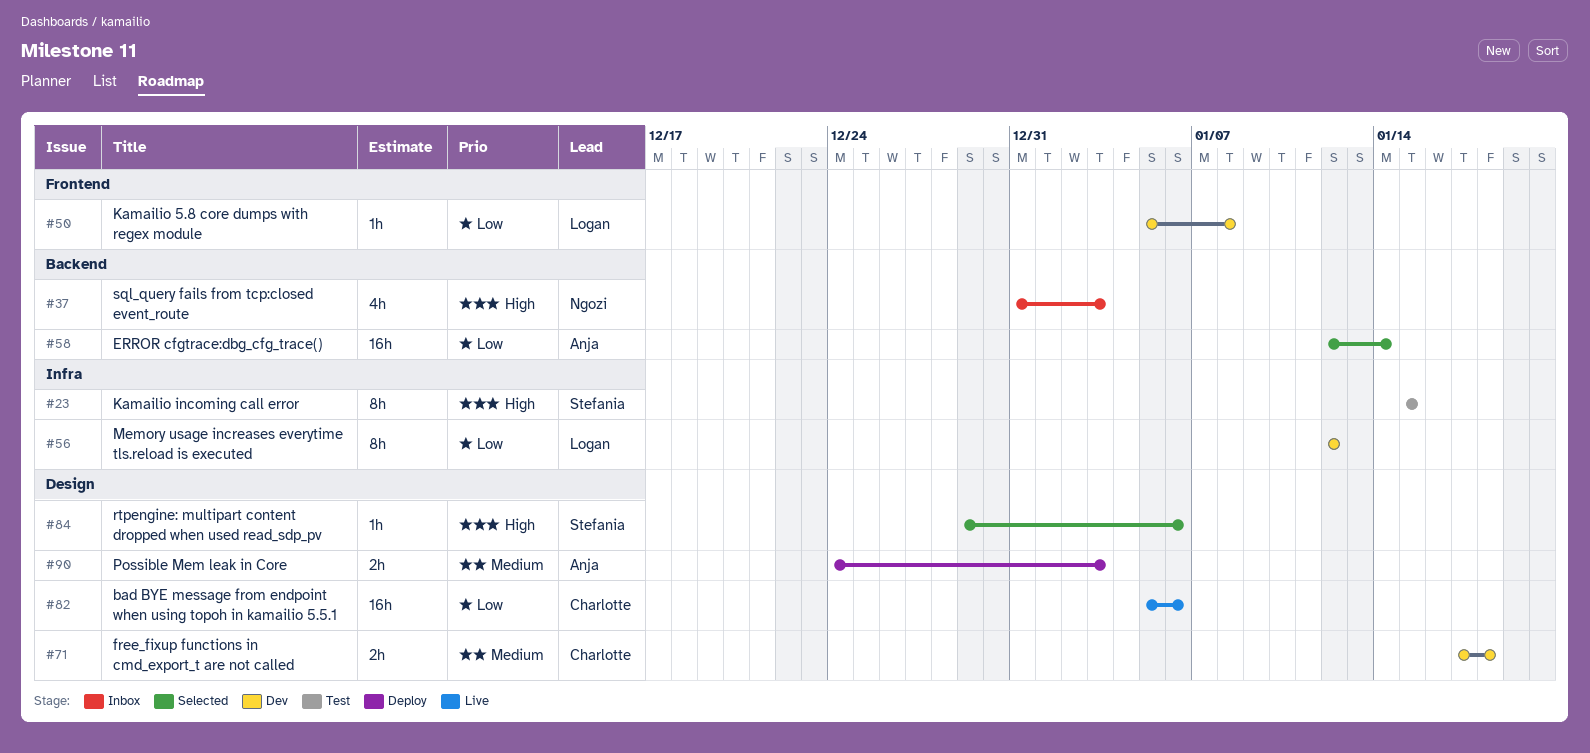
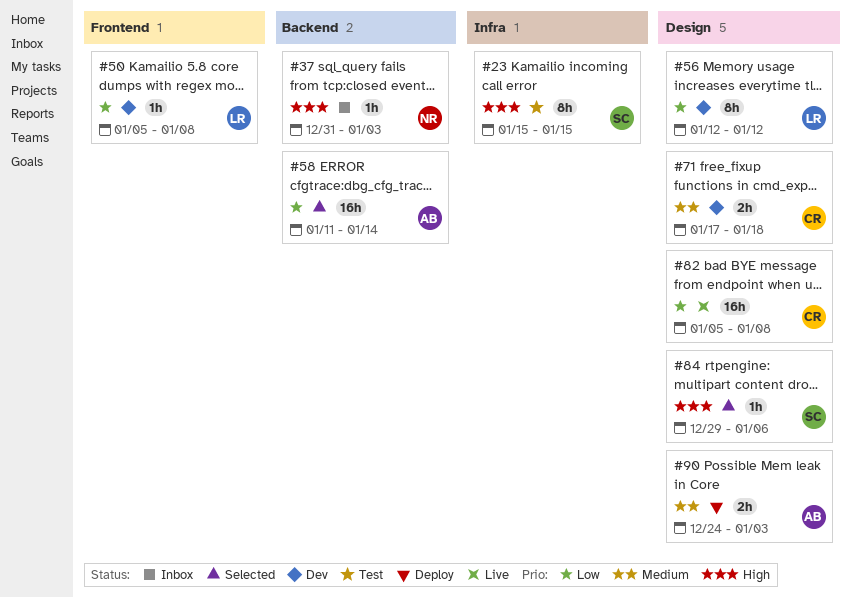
#37, estimate: 4h -> 1h
#56, label: Infra -> Design
#58, start: Jan 12 -> Jan 11
#82, due: Jan 6 -> Jan 8

